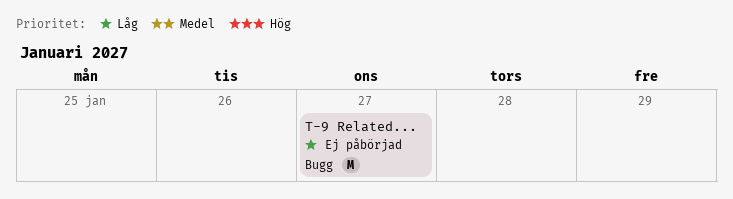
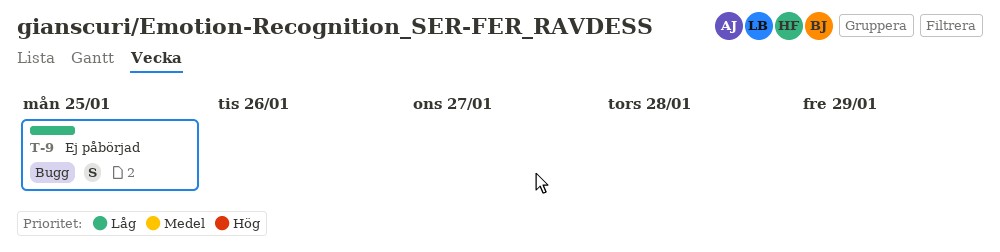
T-9, estimate: M -> S
T-9, due: Jan 27 -> Jan 25

